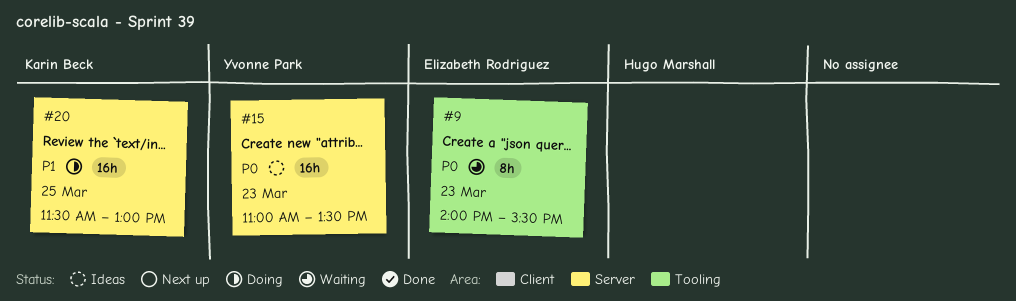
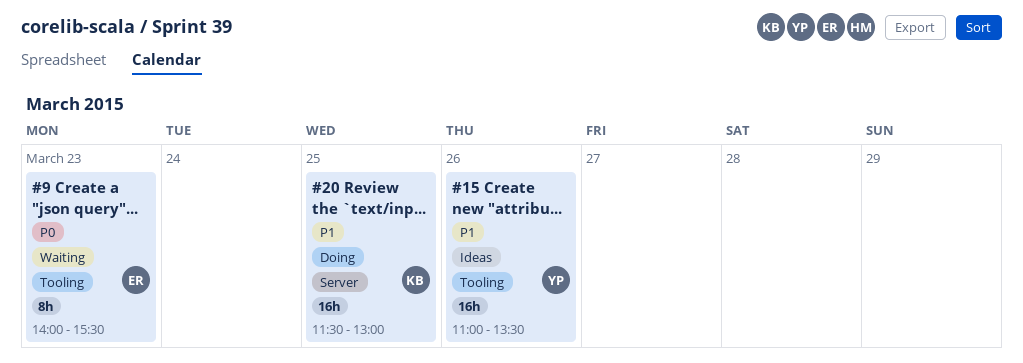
#15, priority: P0 -> P1
#15, label: Server -> Tooling
#15, day: Mar 23 -> Mar 26

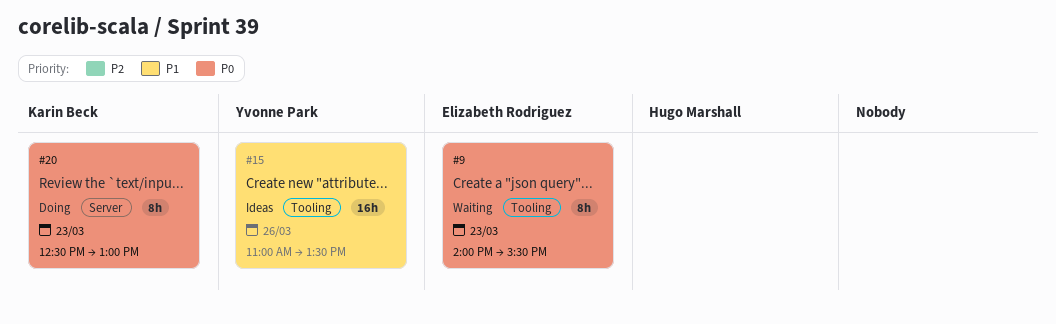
#20, priority: P1 -> P0
#20, estimate: 16h -> 8h
#20, day: Mar 25 -> Mar 23
#20, begins: 11:30 -> 12:30

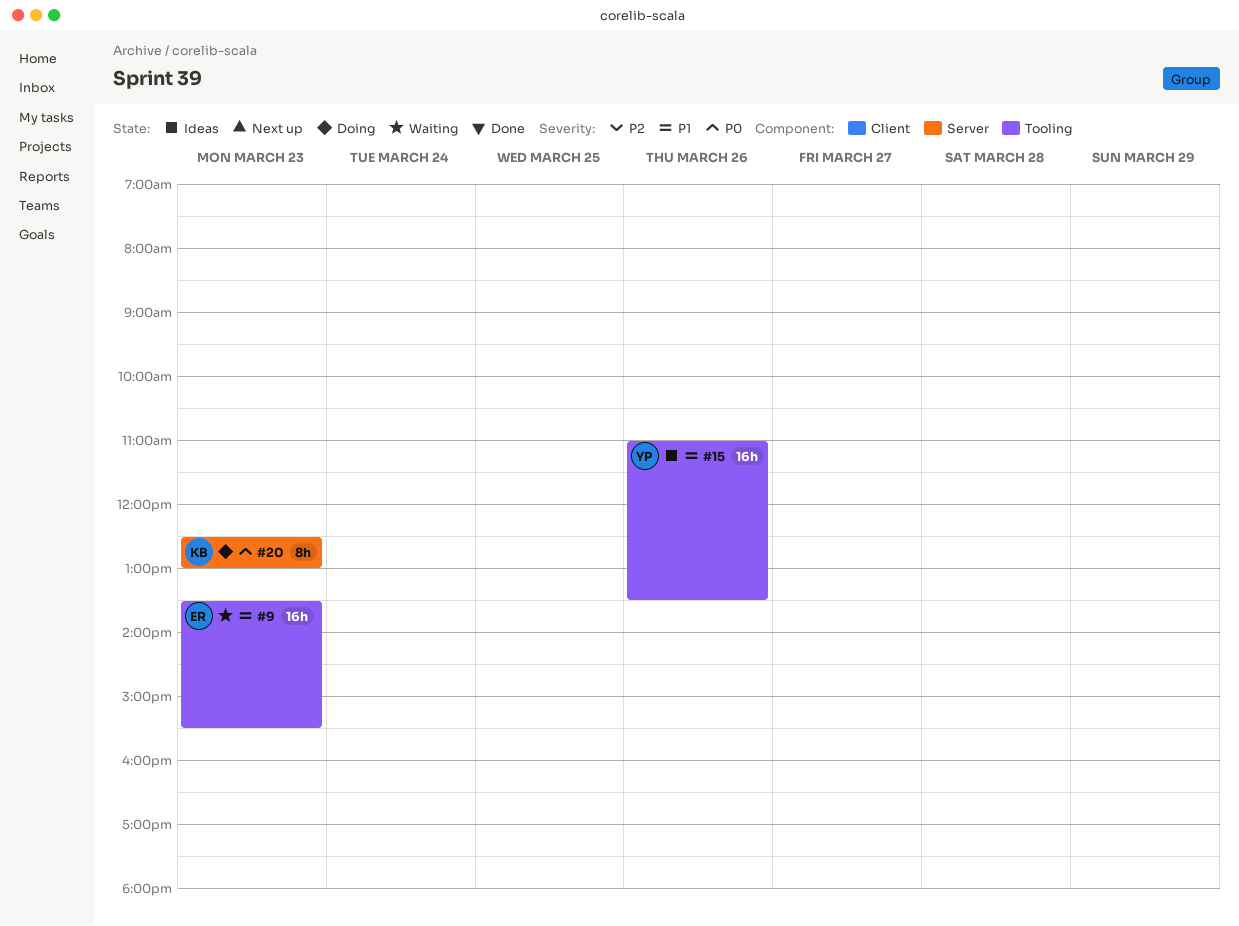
#9, priority: P0 -> P1
#9, estimate: 8h -> 16h
#9, begins: 14:00 -> 13:30

